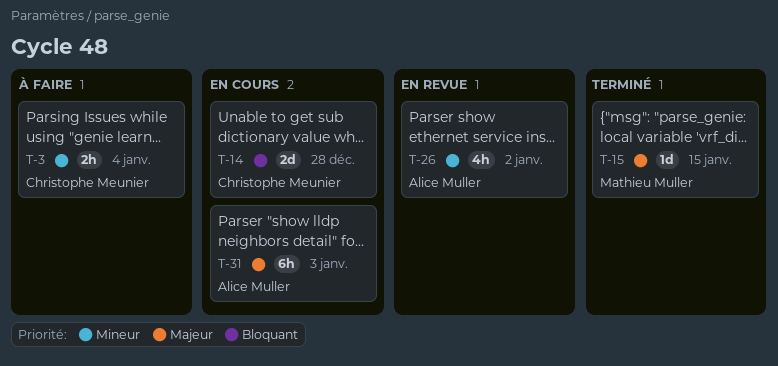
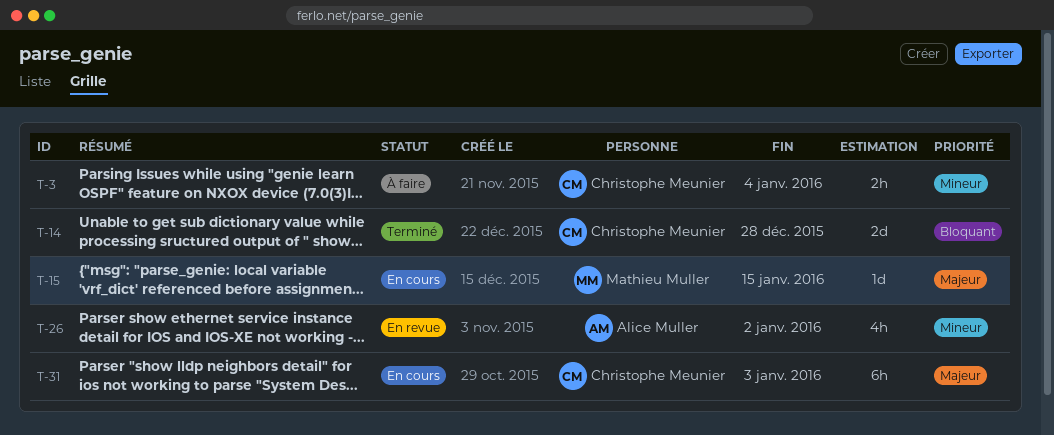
T-14, status: En cours -> Terminé
T-15, status: Terminé -> En cours
T-31, owner: Alice Muller -> Christophe Meunier

